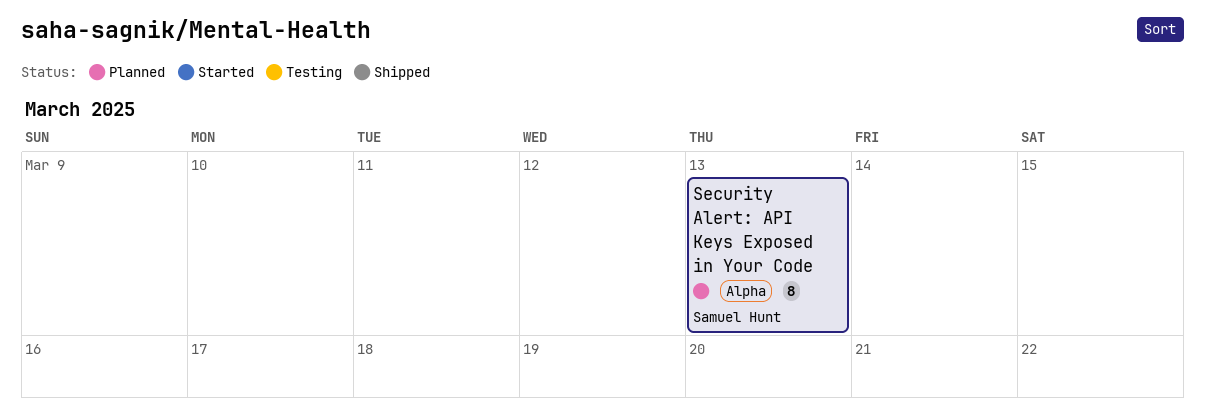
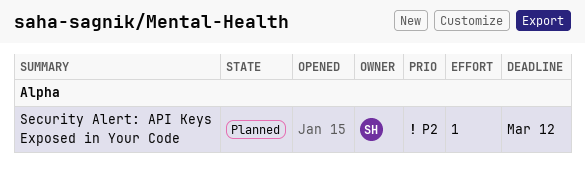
Security Alert: API Keys Exposed in Your Code, estimate: 8 -> 1
Security Alert: API Keys Exposed in Your Code, due: Mar 13 -> Mar 12

